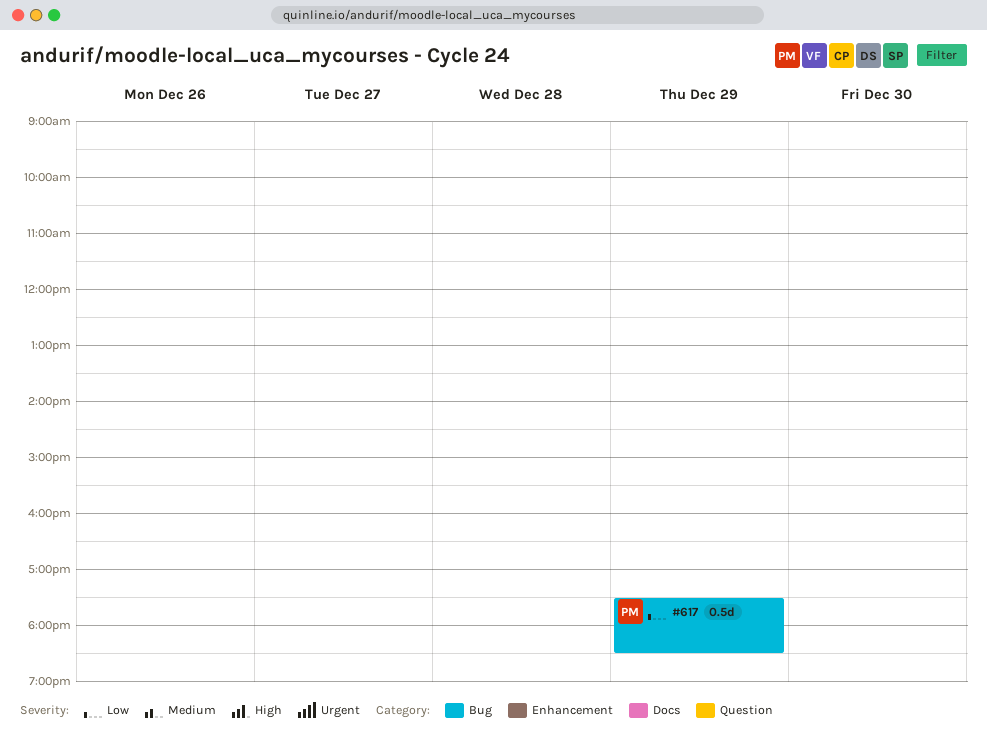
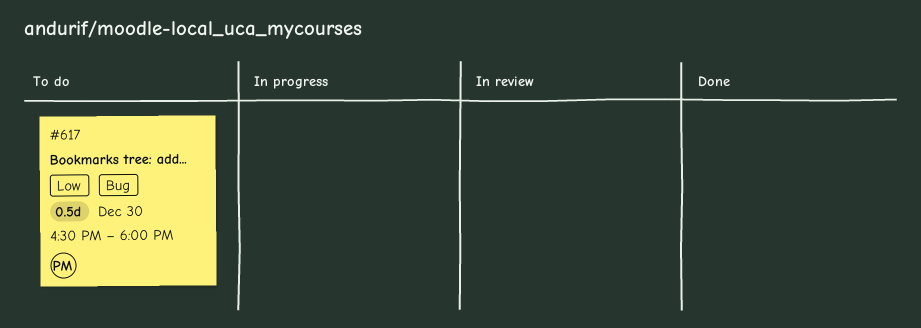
#617, day: Dec 29 -> Dec 30
#617, begins: 17:30 -> 16:30
#617, ends: 18:30 -> 18:00

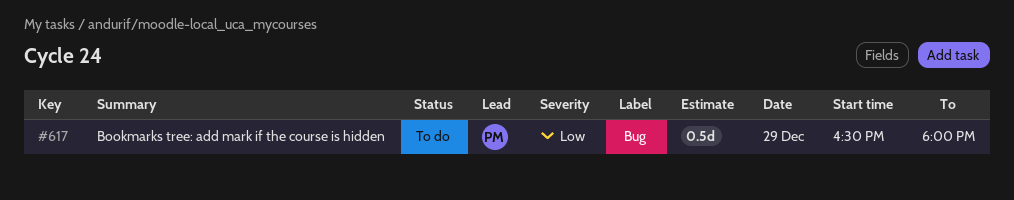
#617, day: Dec 30 -> Dec 29

